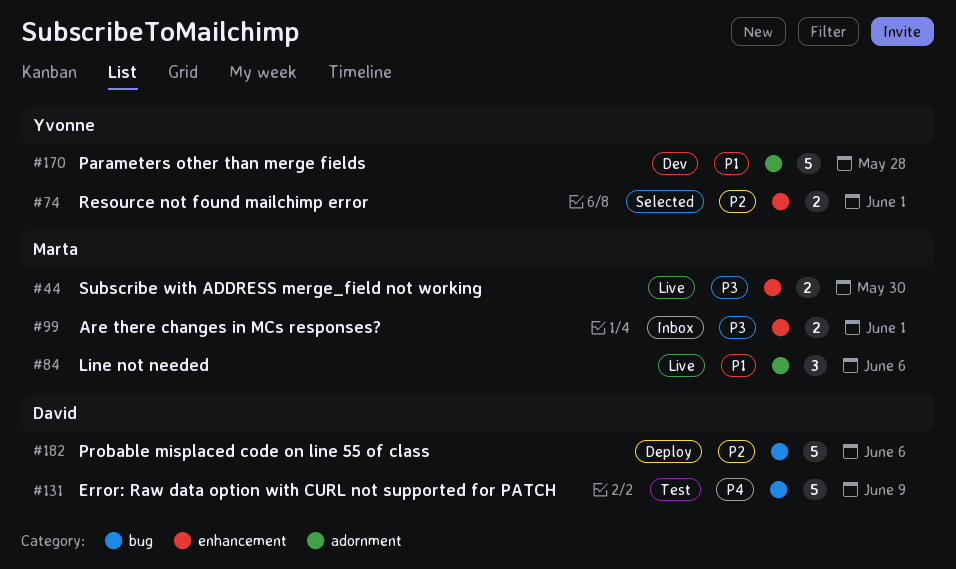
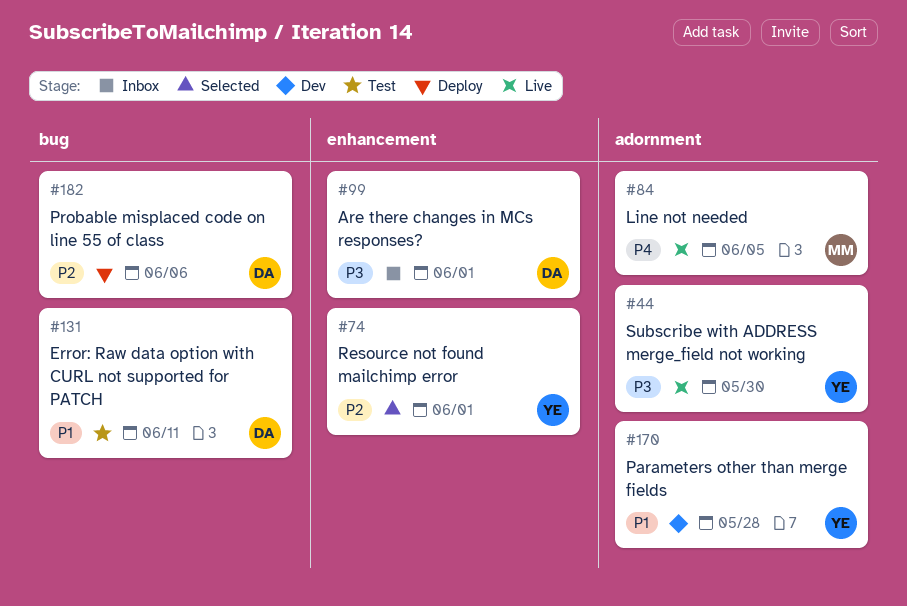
#44, owner: Marta -> Yvonne
#44, label: enhancement -> adornment
#84, priority: P1 -> P4
#84, due: Jun 6 -> Jun 5
#99, owner: Marta -> David
#131, priority: P4 -> P1
#131, due: Jun 9 -> Jun 11

